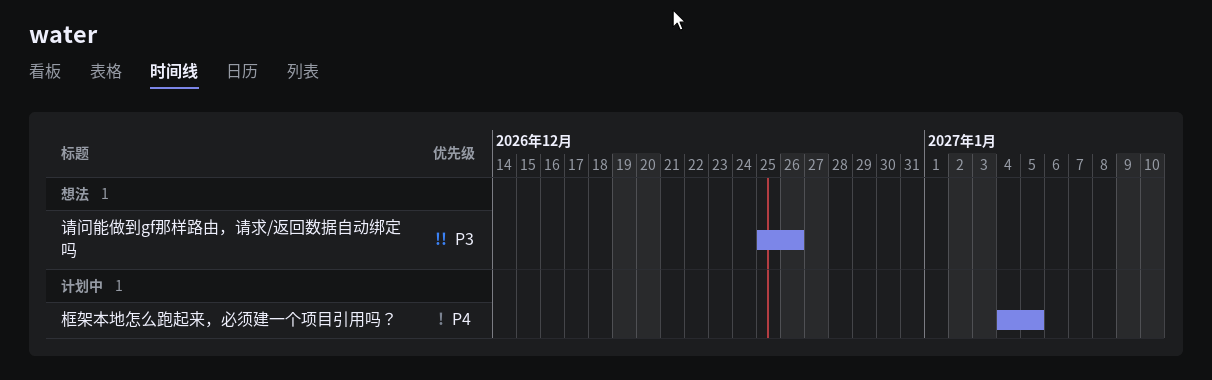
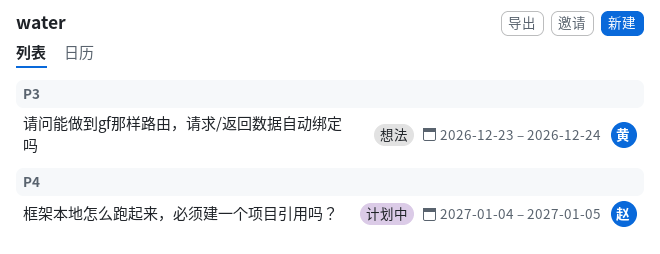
请问能做到gf那样路由，请求/返回数据自动绑定吗, start: Dec 25 -> Dec 23
请问能做到gf那样路由，请求/返回数据自动绑定吗, due: Dec 26 -> Dec 24

